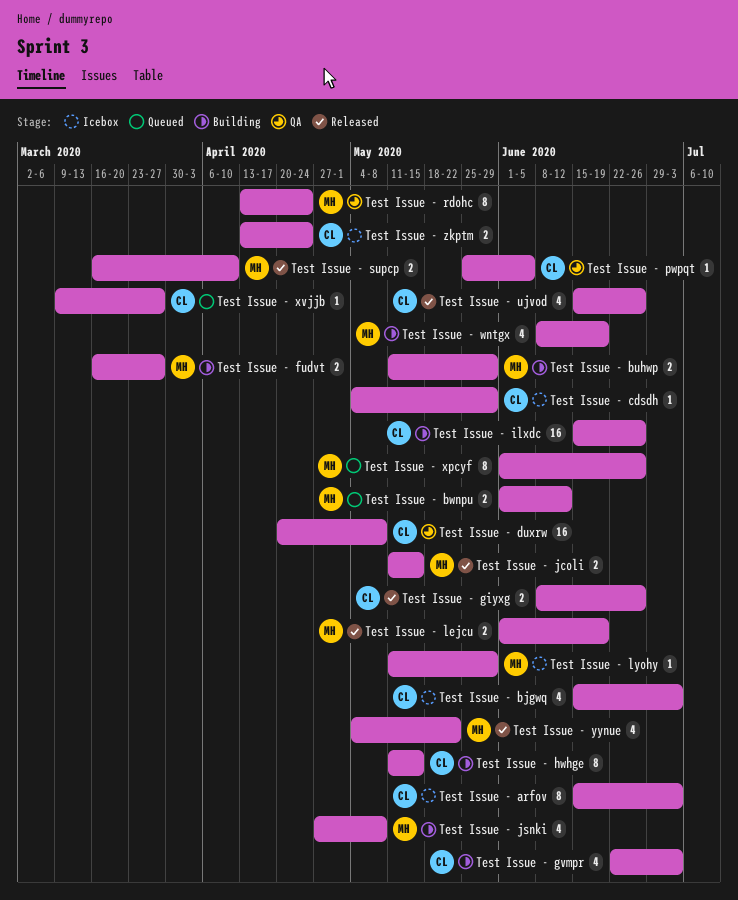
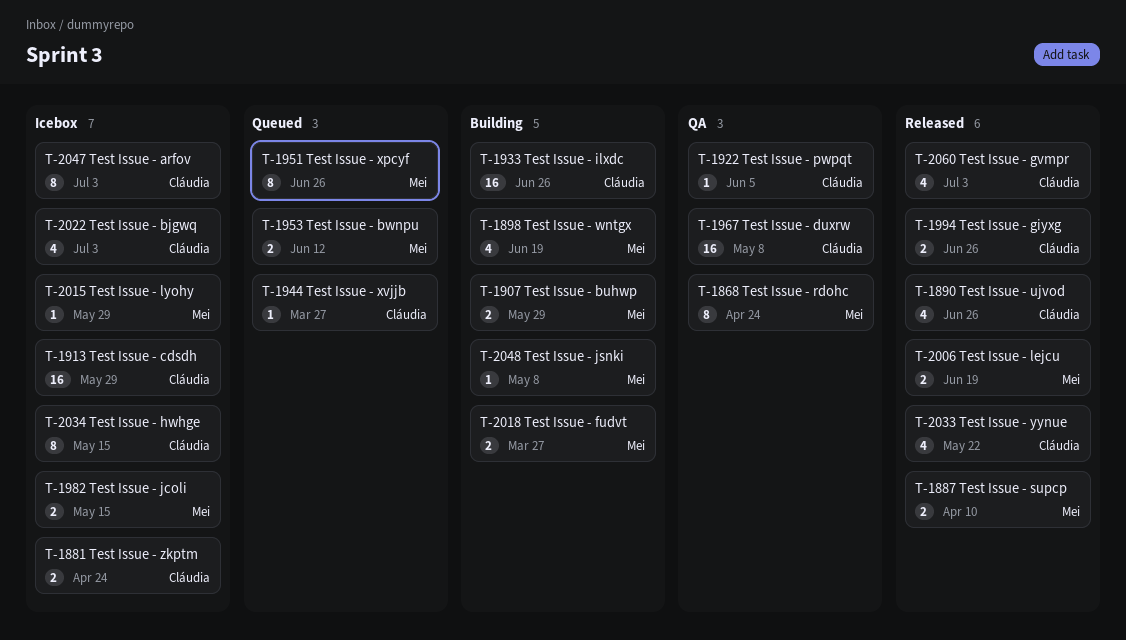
Test Issue - cdsdh, estimate: 1 -> 16
Test Issue - gvmpr, status: Building -> Released
Test Issue - hwhge, status: Building -> Icebox
Test Issue - jcoli, status: Released -> Icebox
Test Issue - jsnki, estimate: 4 -> 1
Test Issue - yynue, owner: Mei -> Cláudia

